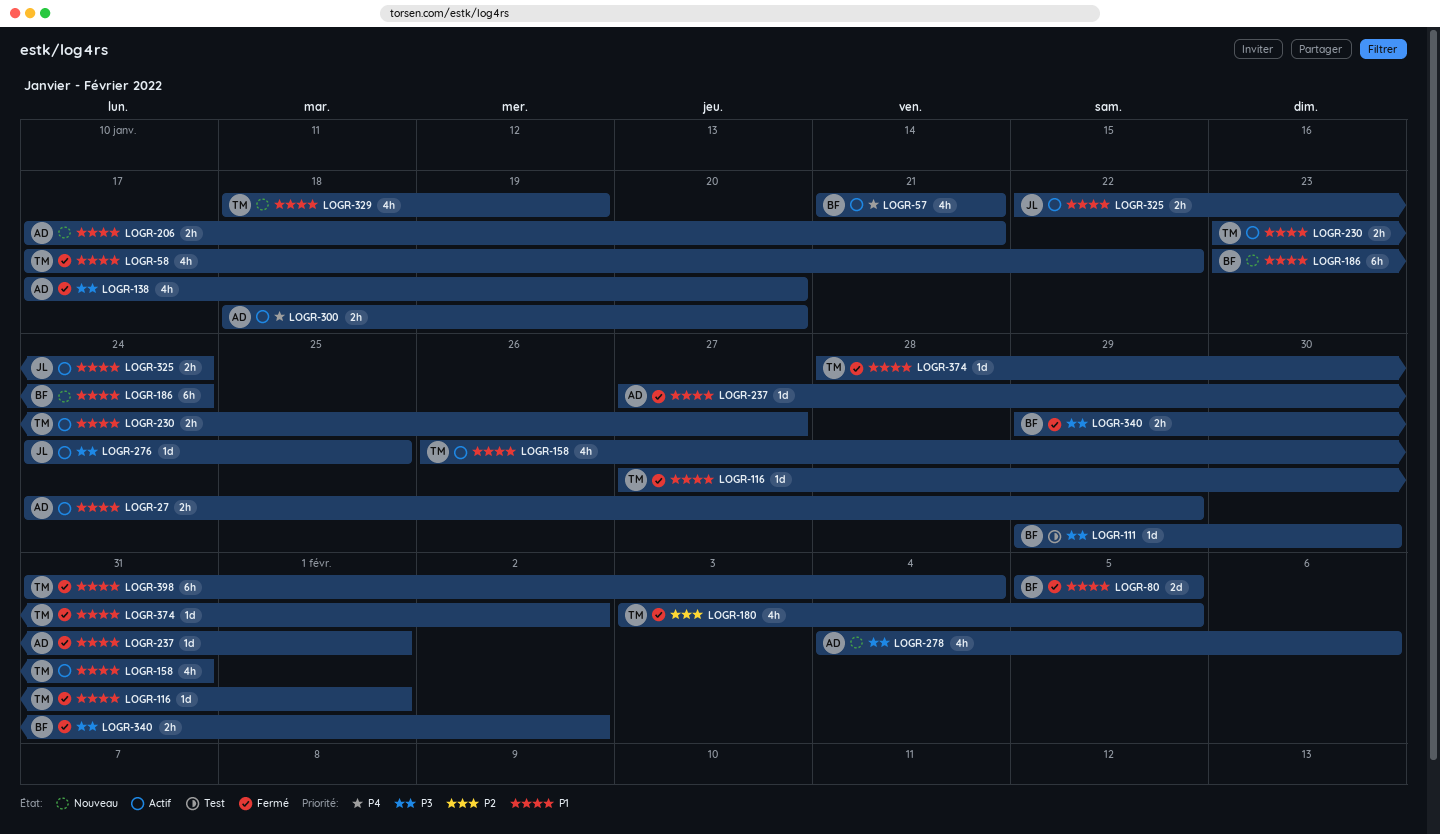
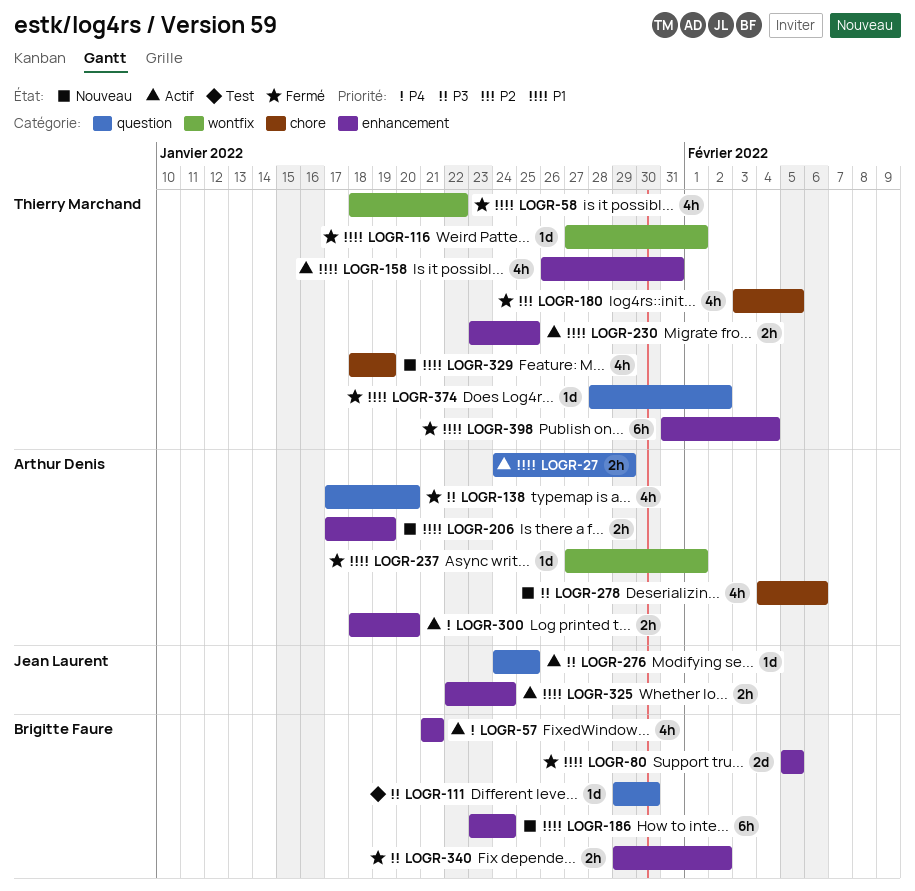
LOGR-58, start: Jan 17 -> Jan 18
LOGR-206, due: Jan 21 -> Jan 19
LOGR-230, due: Jan 27 -> Jan 25

